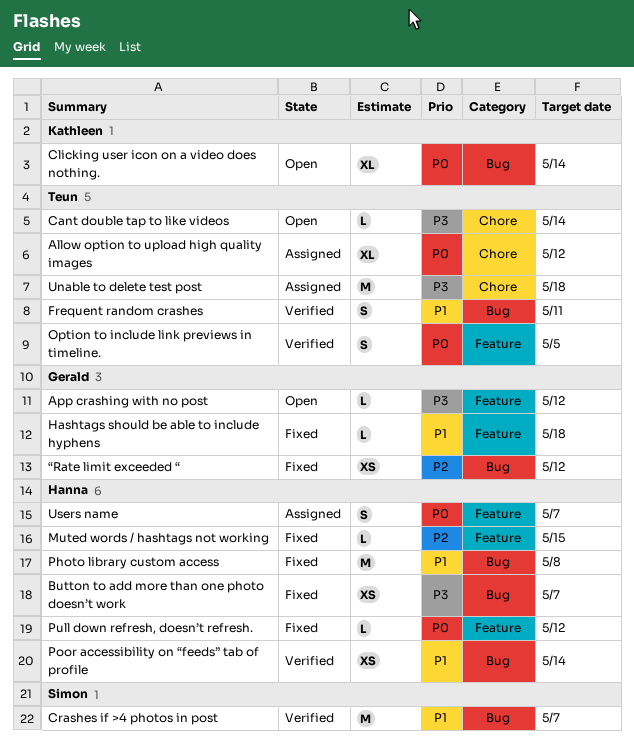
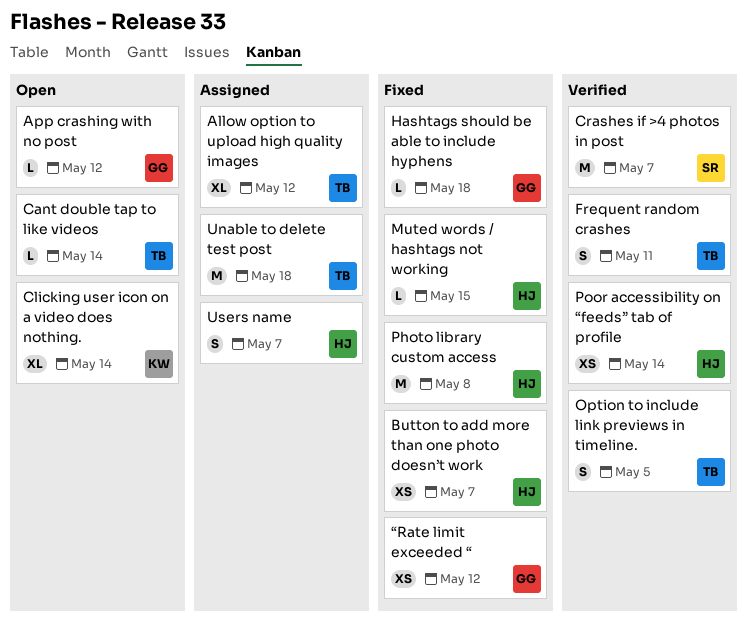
Pull down refresh, doesn’t refresh.: present -> none

